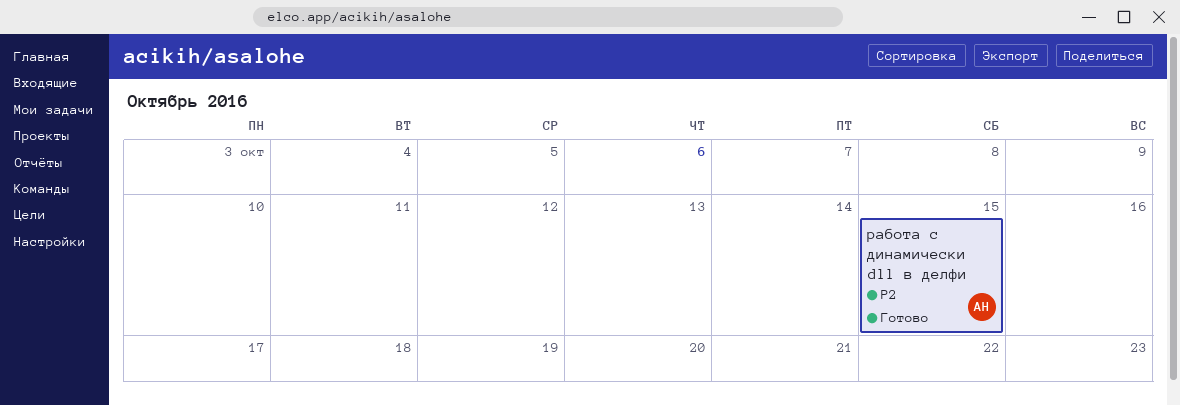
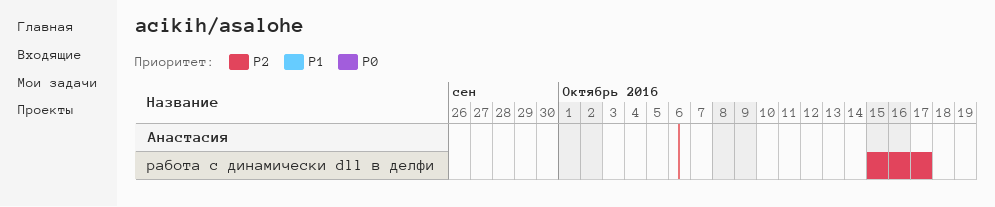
работа с динамически dll в делфи, due: Oct 15 -> Oct 17

